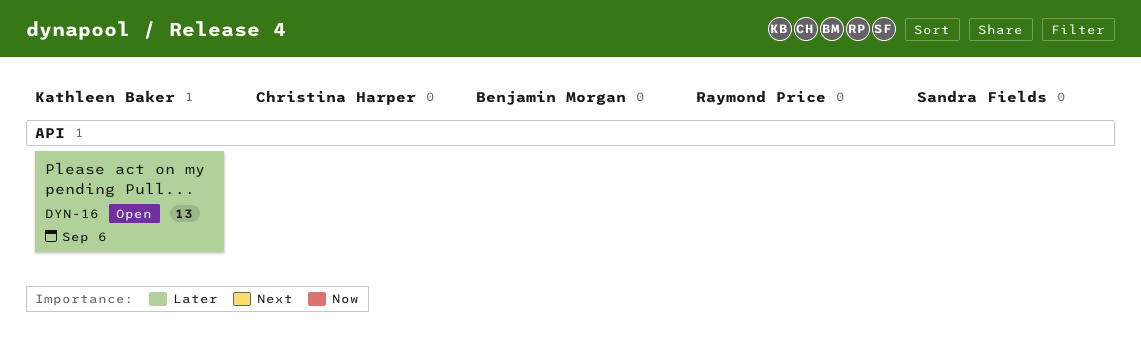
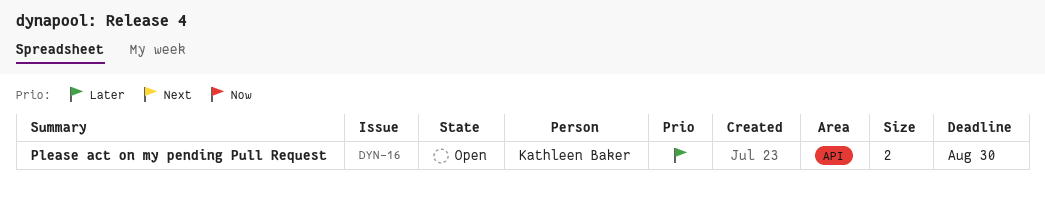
DYN-16, estimate: 13 -> 2
DYN-16, due: Sep 6 -> Aug 30

